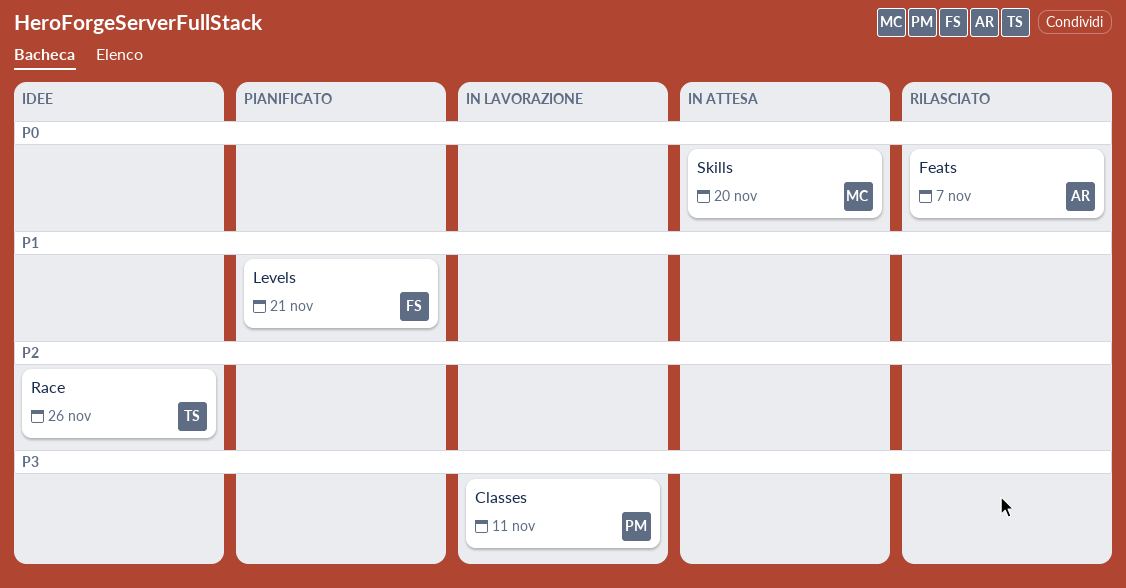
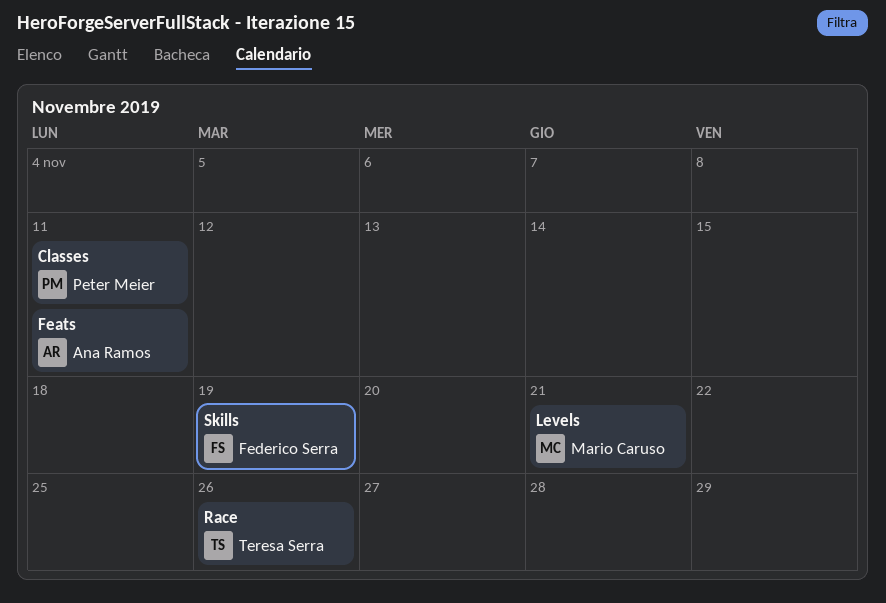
Feats, due: Nov 7 -> Nov 11
Levels, owner: Federico Serra -> Mario Caruso
Skills, owner: Mario Caruso -> Federico Serra
Skills, due: Nov 20 -> Nov 19

